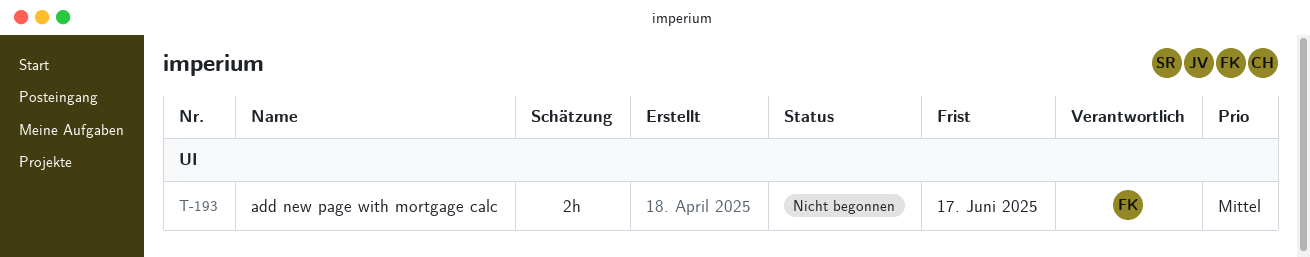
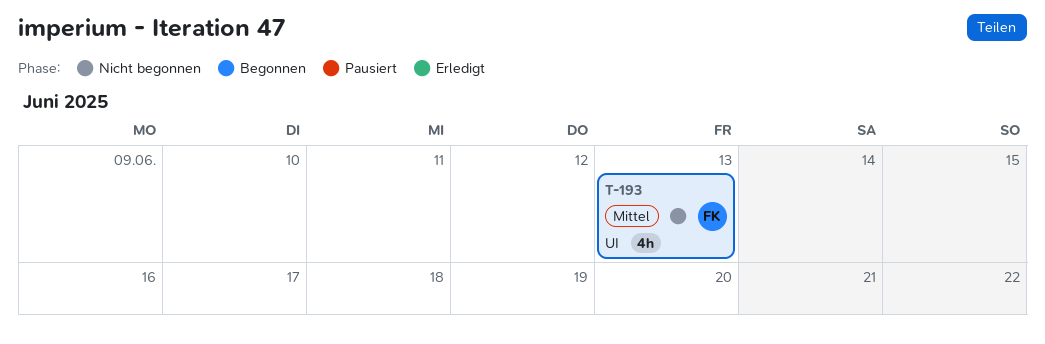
T-193, estimate: 2h -> 4h
T-193, due: Jun 17 -> Jun 13

